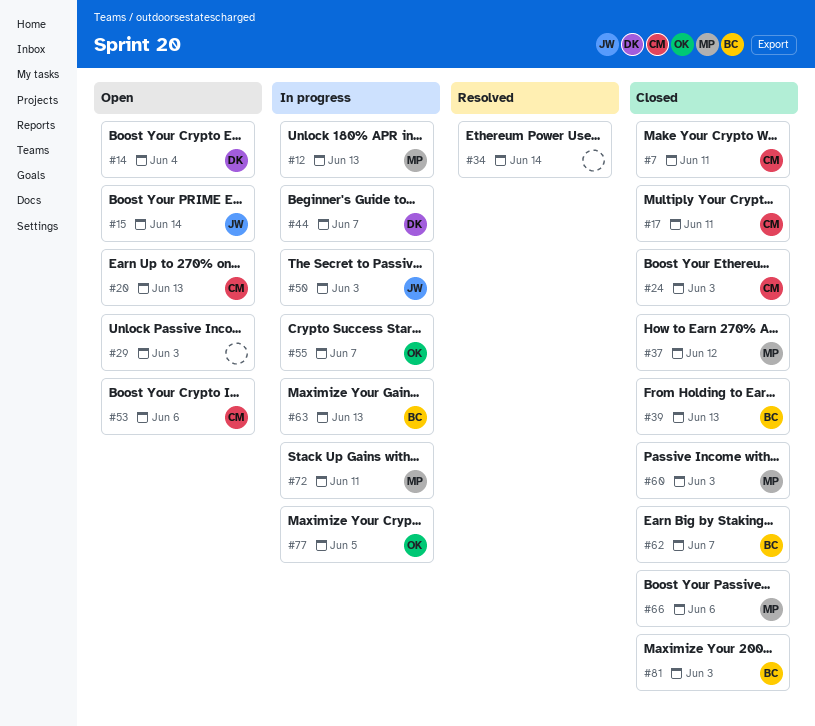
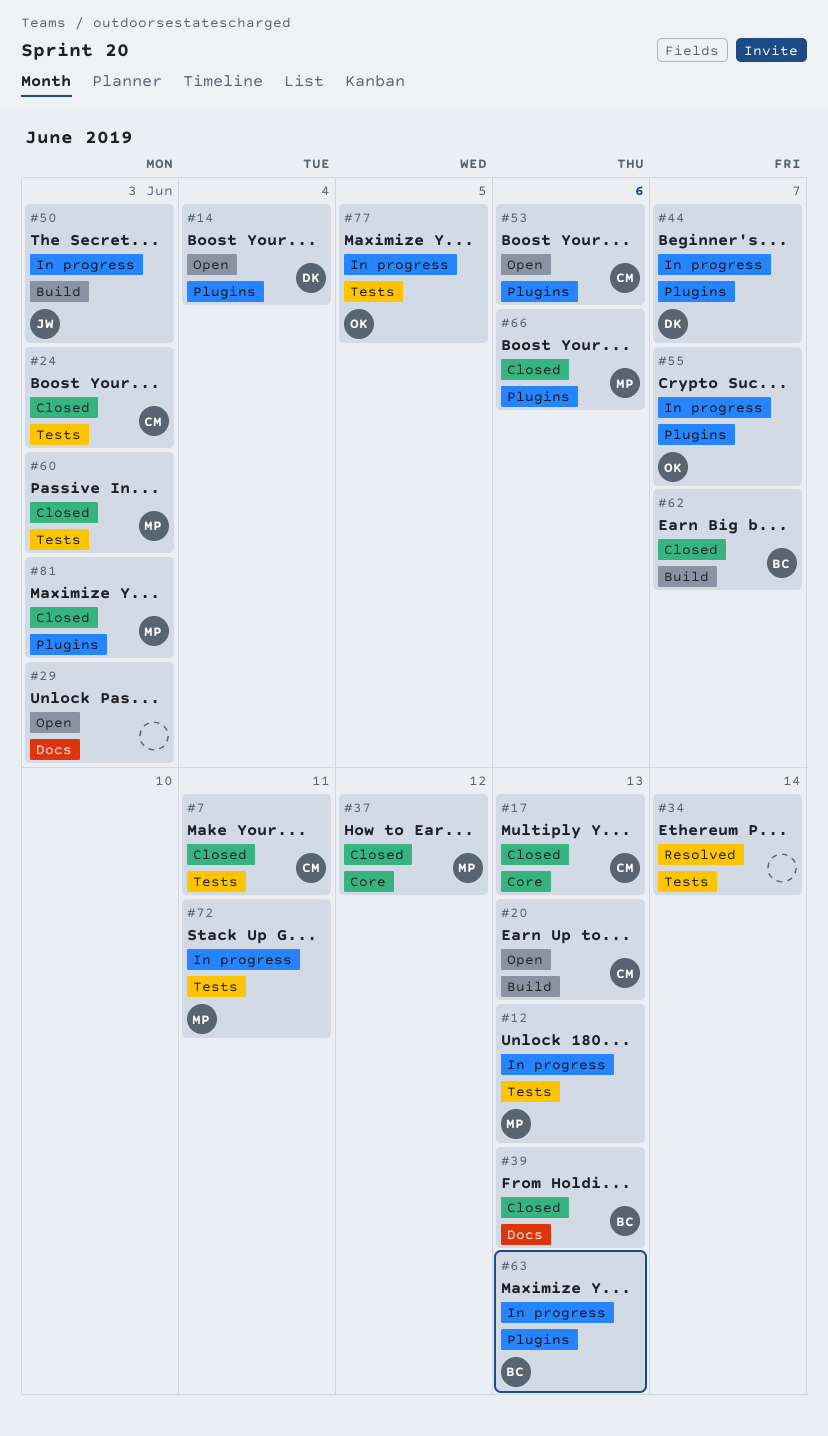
#15: present -> none
#17, due: Jun 11 -> Jun 13
#81, owner: BC -> MP

